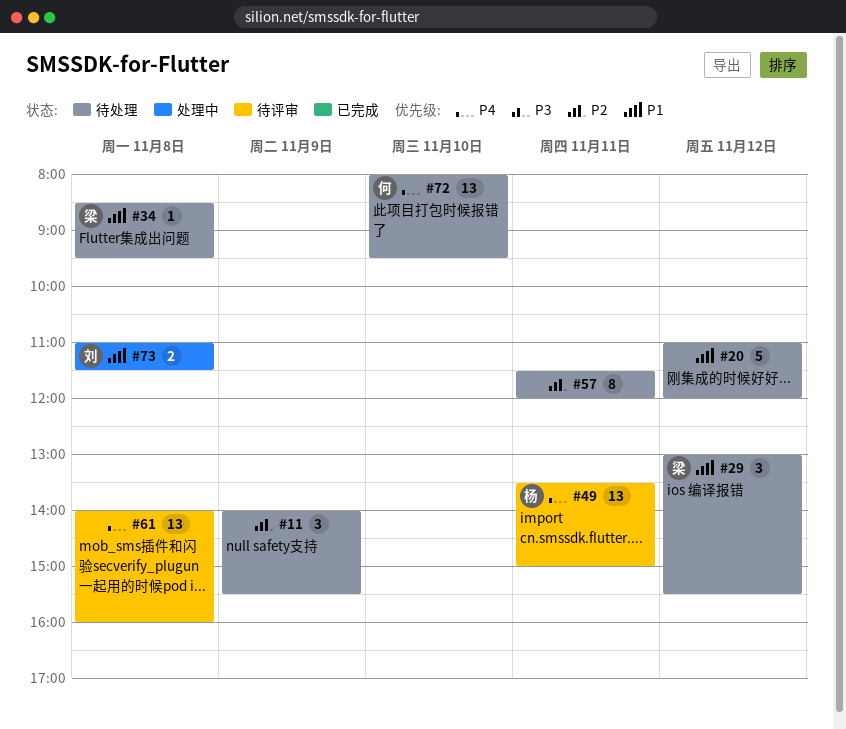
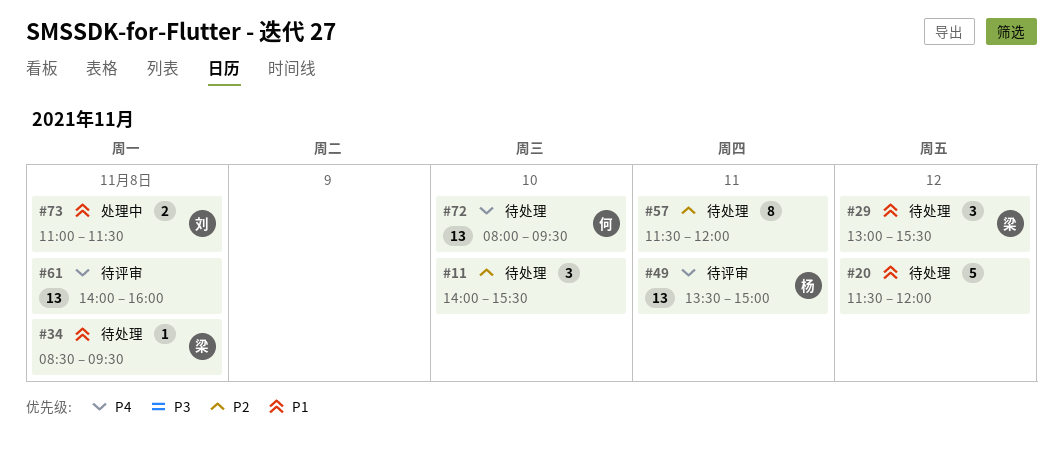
#11, day: Nov 9 -> Nov 10
#20, begins: 11:00 -> 11:30

